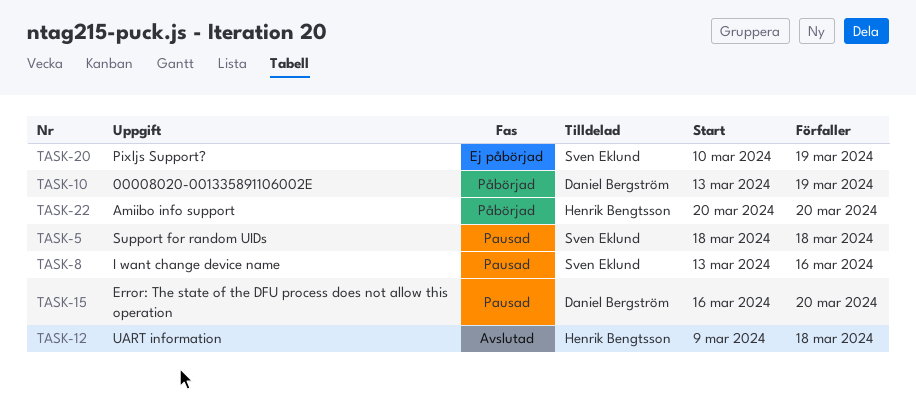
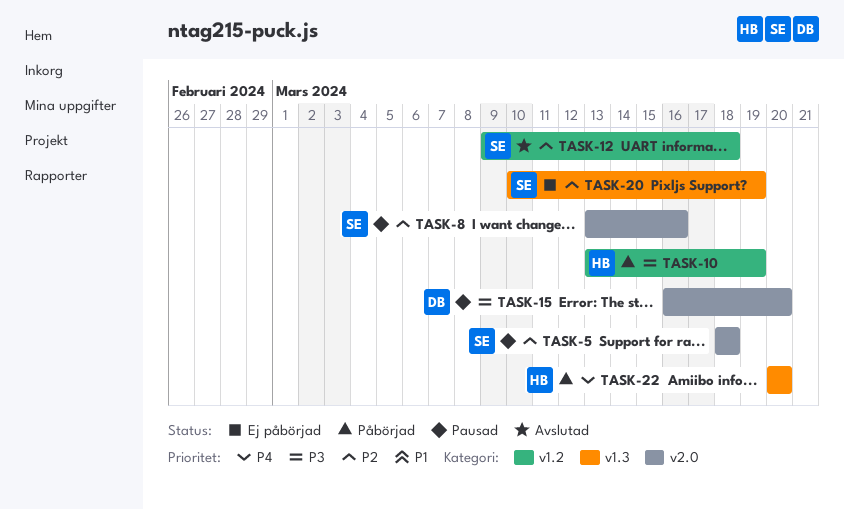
TASK-10, owner: Daniel Bergström -> Henrik Bengtsson
TASK-12, owner: Henrik Bengtsson -> Sven Eklund

